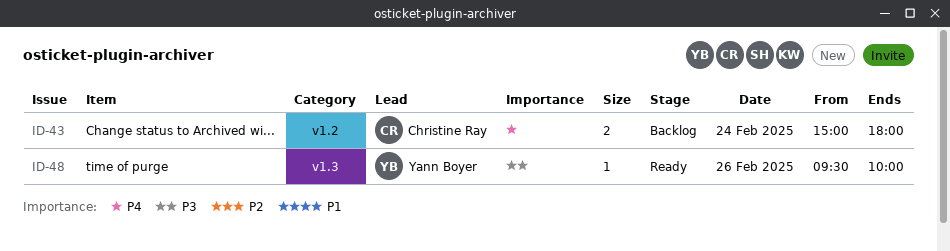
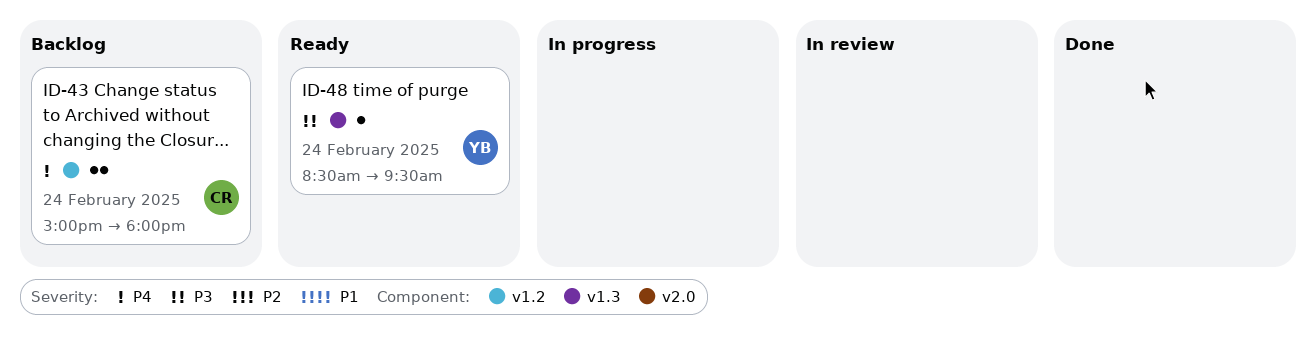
ID-48, day: Feb 26 -> Feb 24
ID-48, begins: 09:30 -> 08:30
ID-48, ends: 10:00 -> 09:30

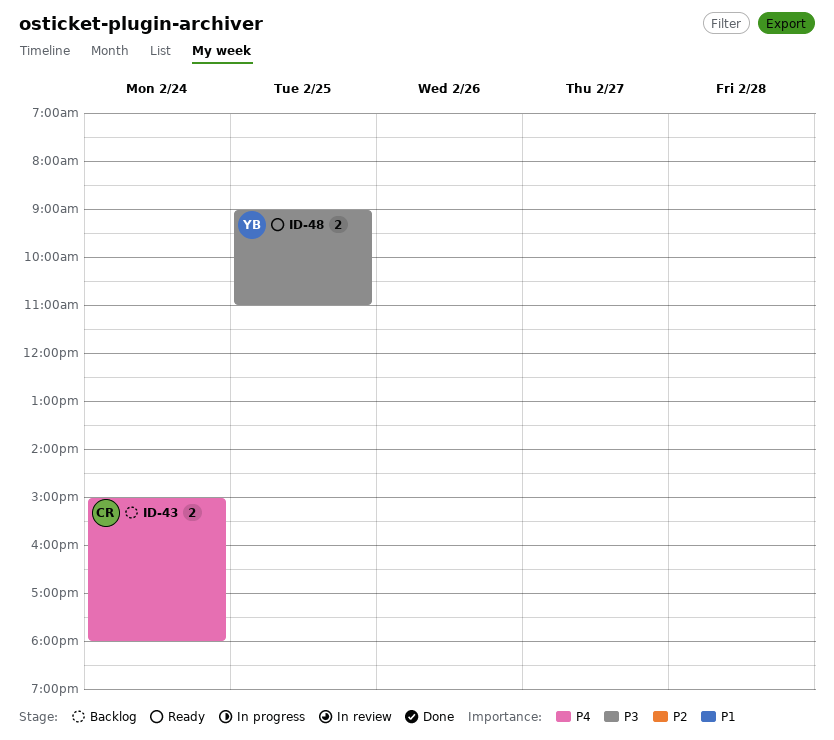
ID-48, estimate: 1 -> 2
ID-48, day: Feb 24 -> Feb 25
ID-48, begins: 08:30 -> 09:00
ID-48, ends: 09:30 -> 11:00

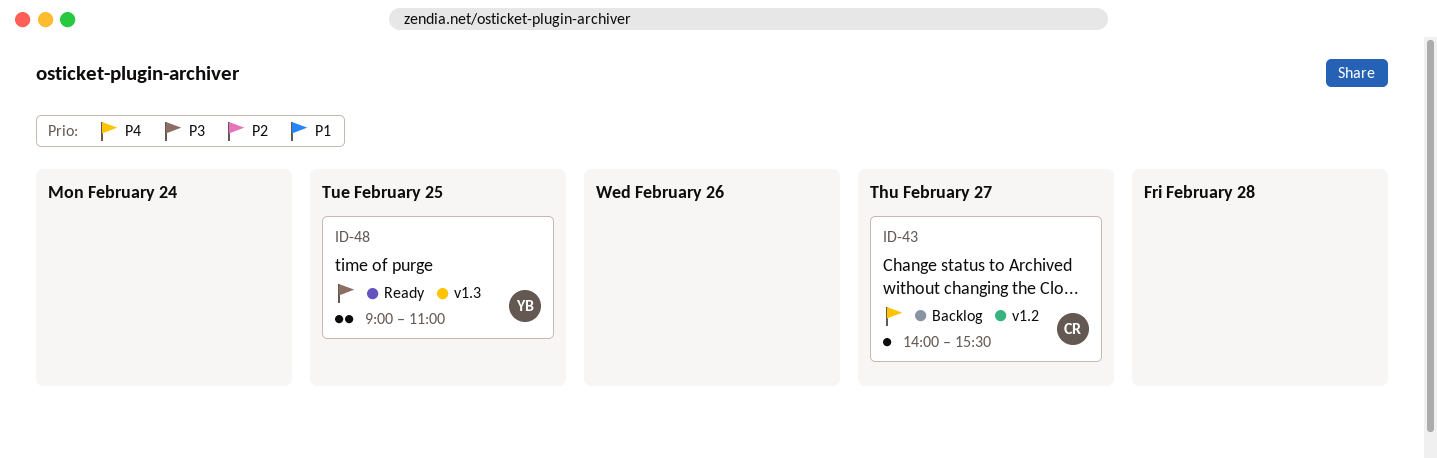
ID-43, estimate: 2 -> 1
ID-43, day: Feb 24 -> Feb 27
ID-43, begins: 15:00 -> 14:00
ID-43, ends: 18:00 -> 15:30

